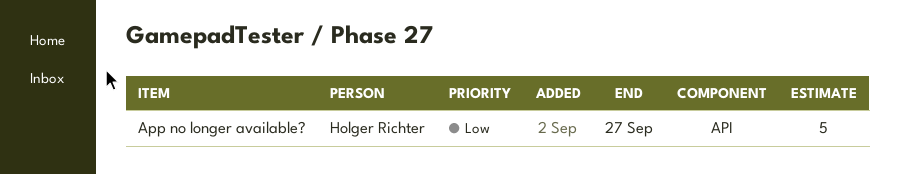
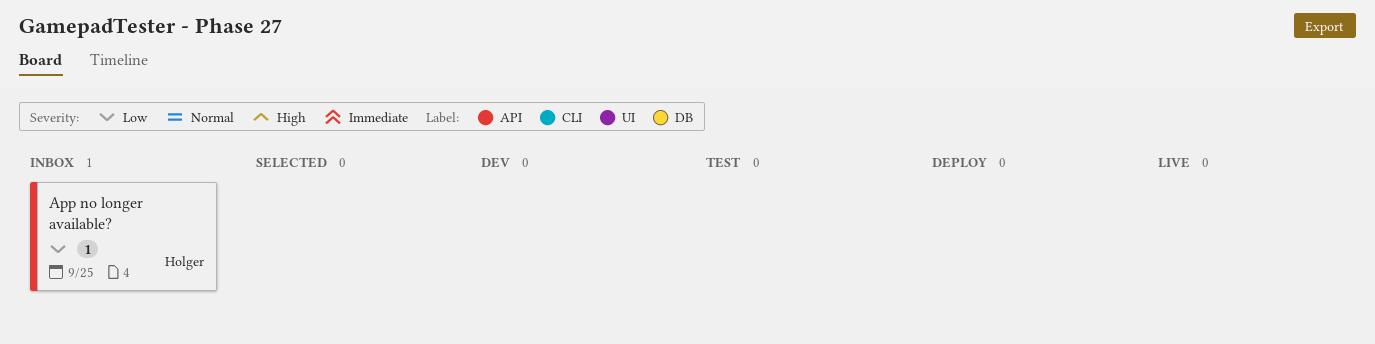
App no longer available?, estimate: 5 -> 1
App no longer available?, due: Sep 27 -> Sep 25

